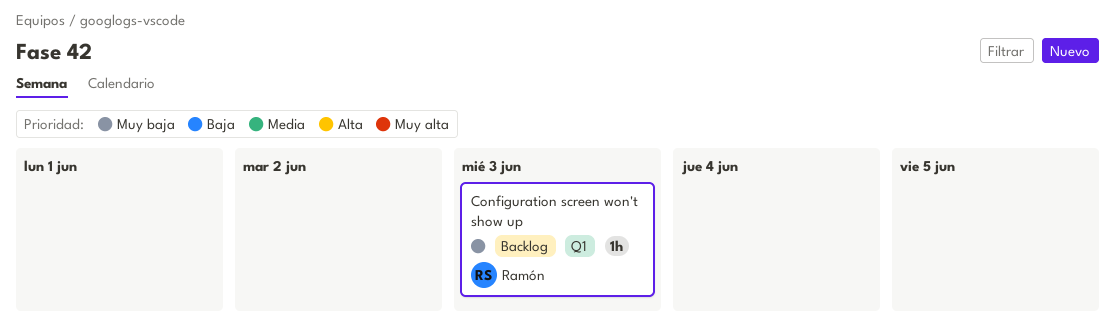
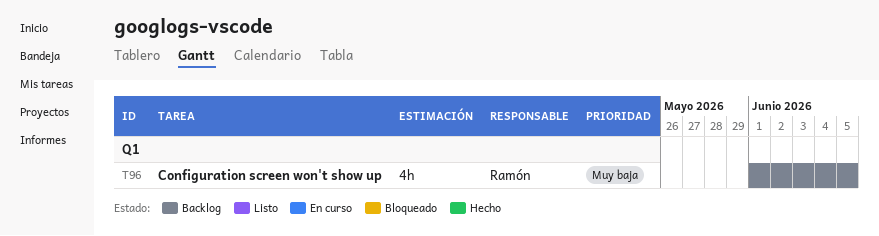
Configuration screen won't show up, estimate: 1h -> 4h
Configuration screen won't show up, due: Jun 3 -> Jun 5

